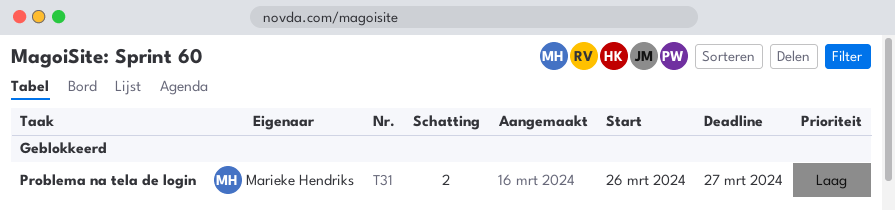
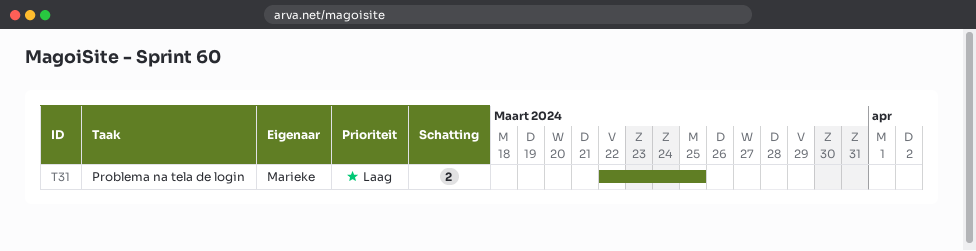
T31, start: Mar 26 -> Mar 22
T31, due: Mar 27 -> Mar 25

